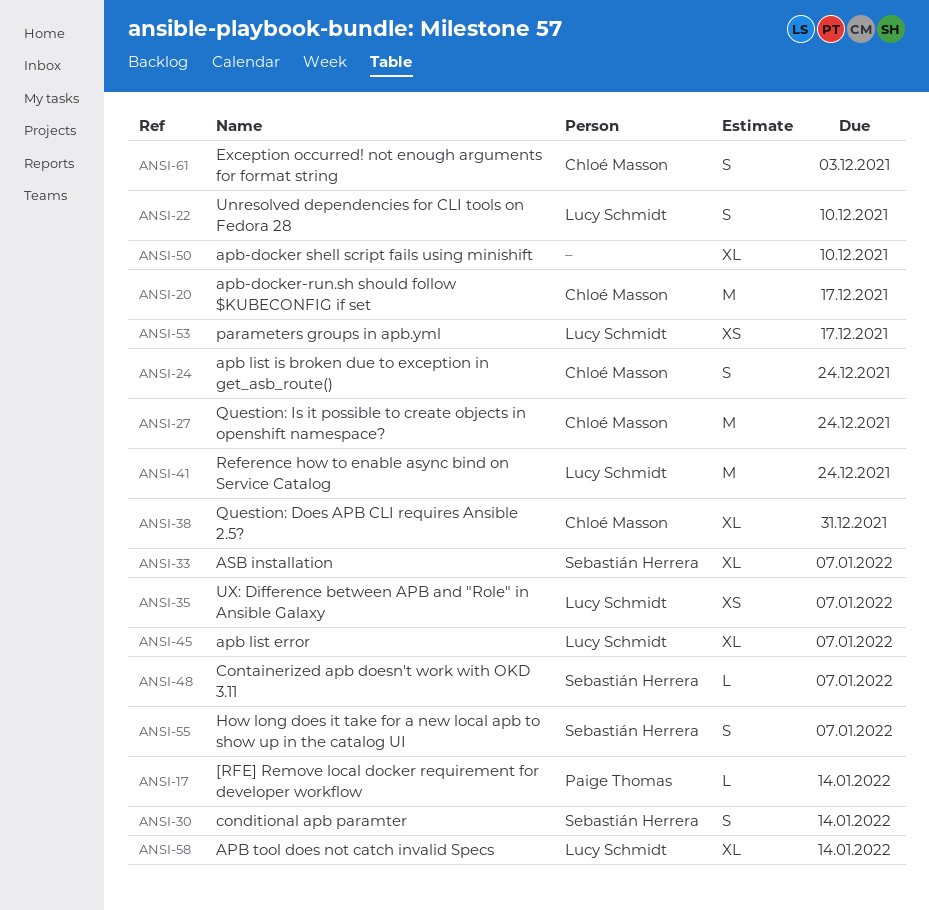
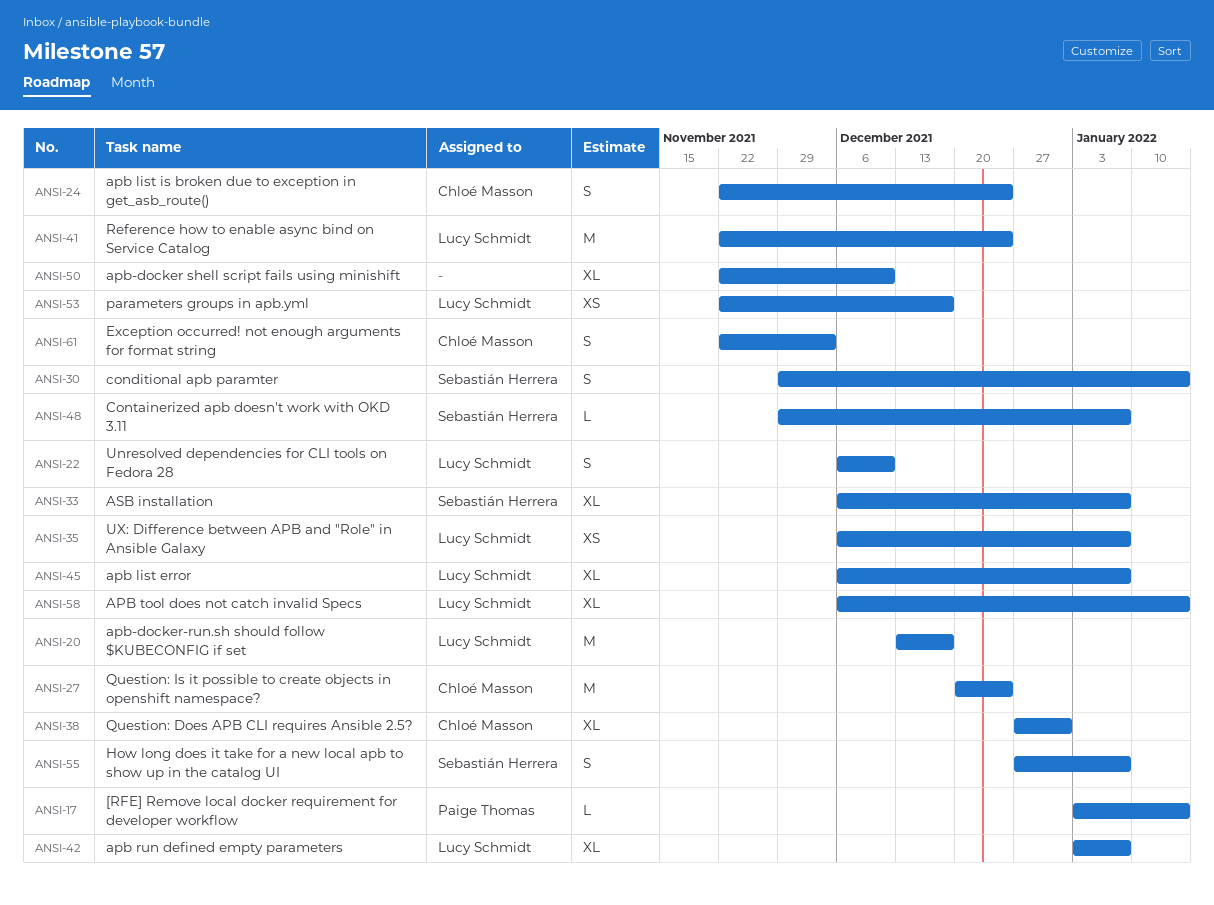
ANSI-20, owner: Chloé Masson -> Lucy Schmidt
ANSI-42: none -> present

